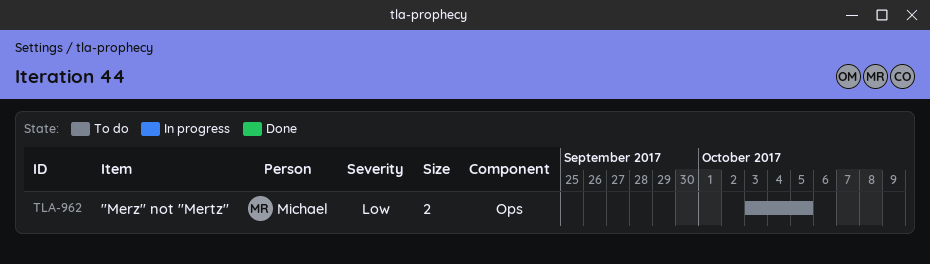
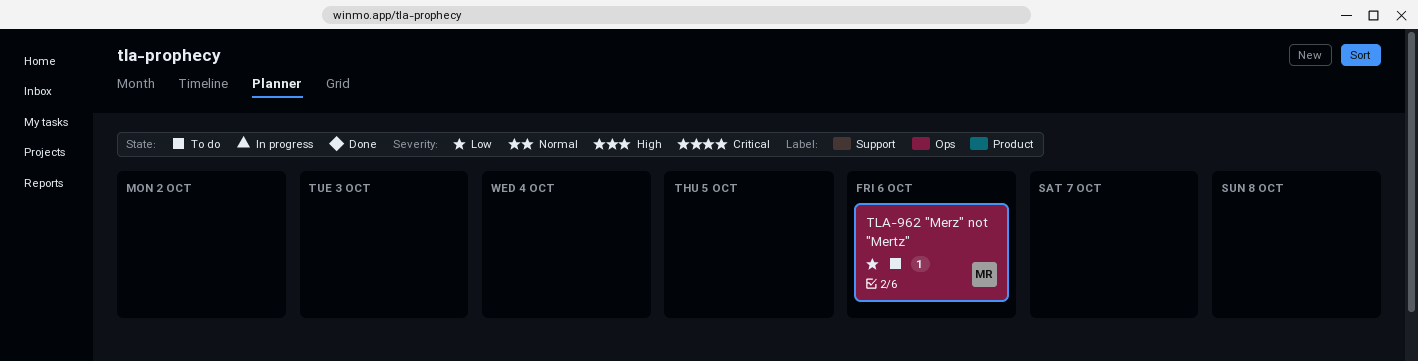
TLA-962, estimate: 2 -> 1
TLA-962, due: Oct 5 -> Oct 6

